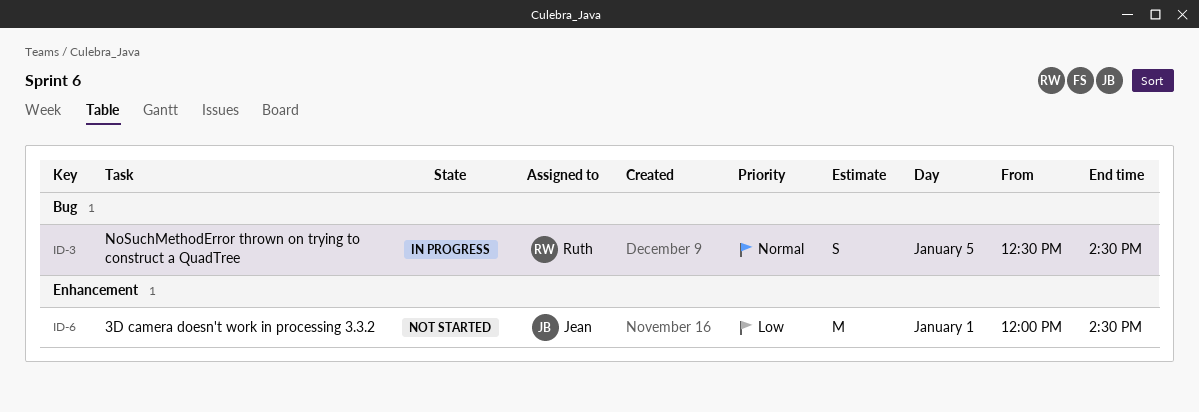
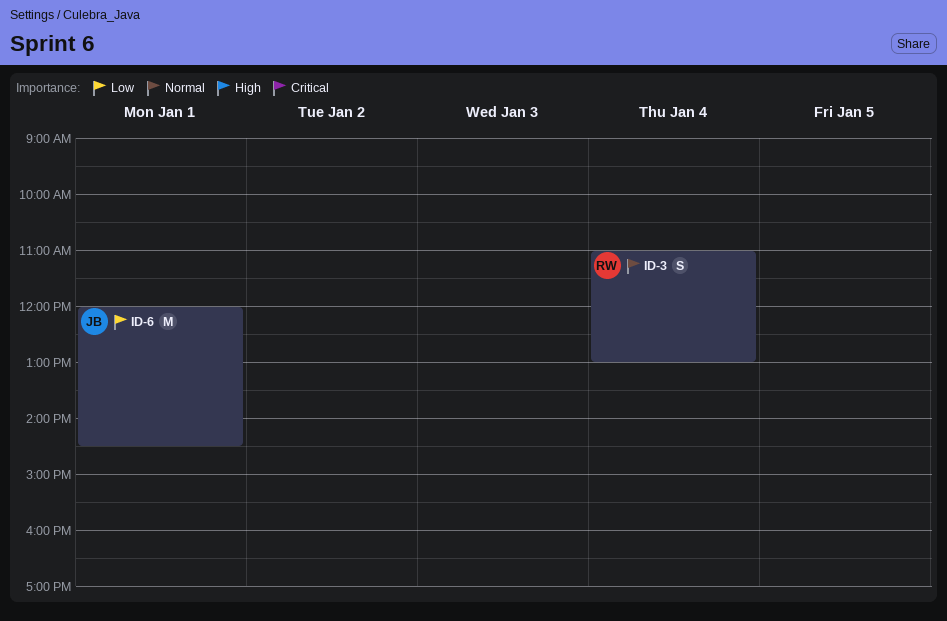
ID-3, day: Jan 5 -> Jan 4
ID-3, begins: 12:30 -> 11:00
ID-3, ends: 14:30 -> 13:00

